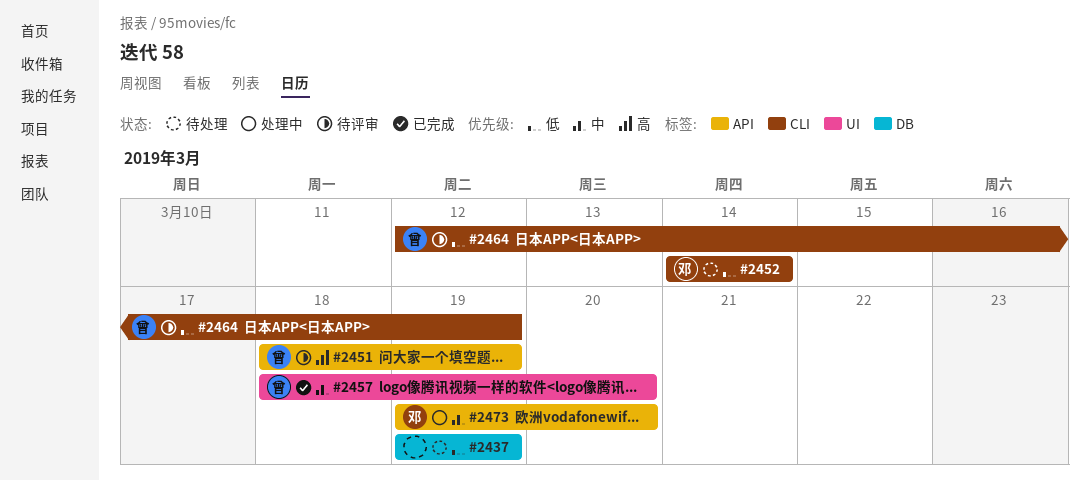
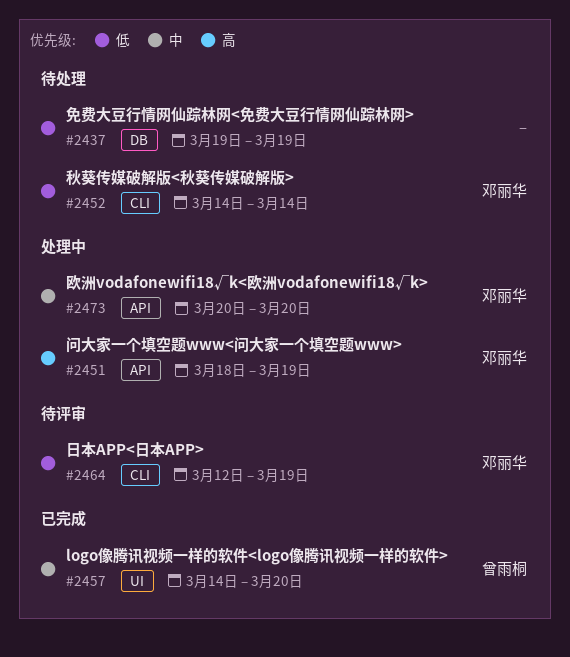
#2451, status: 待评审 -> 处理中
#2451, owner: 曾雨桐 -> 邓丽华
#2457, start: Mar 18 -> Mar 14
#2464, owner: 曾雨桐 -> 邓丽华
#2473, start: Mar 19 -> Mar 20

